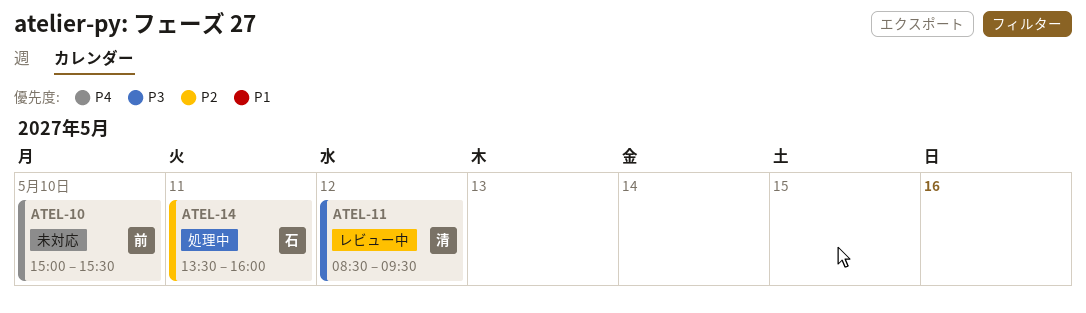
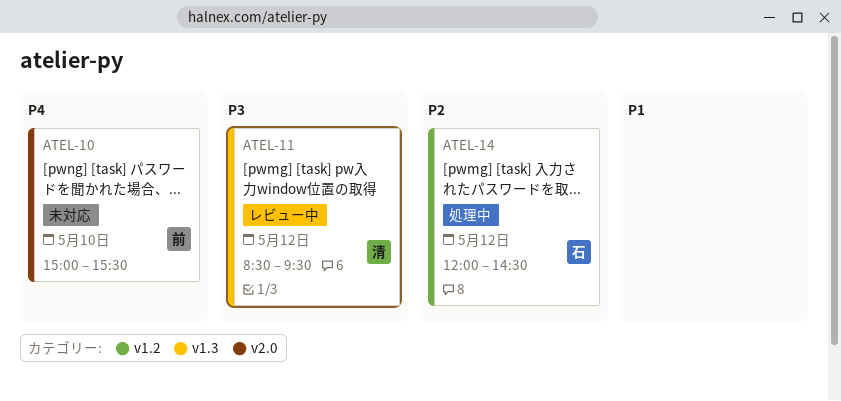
ATEL-14, day: May 11 -> May 12
ATEL-14, begins: 13:30 -> 12:00
ATEL-14, ends: 16:00 -> 14:30

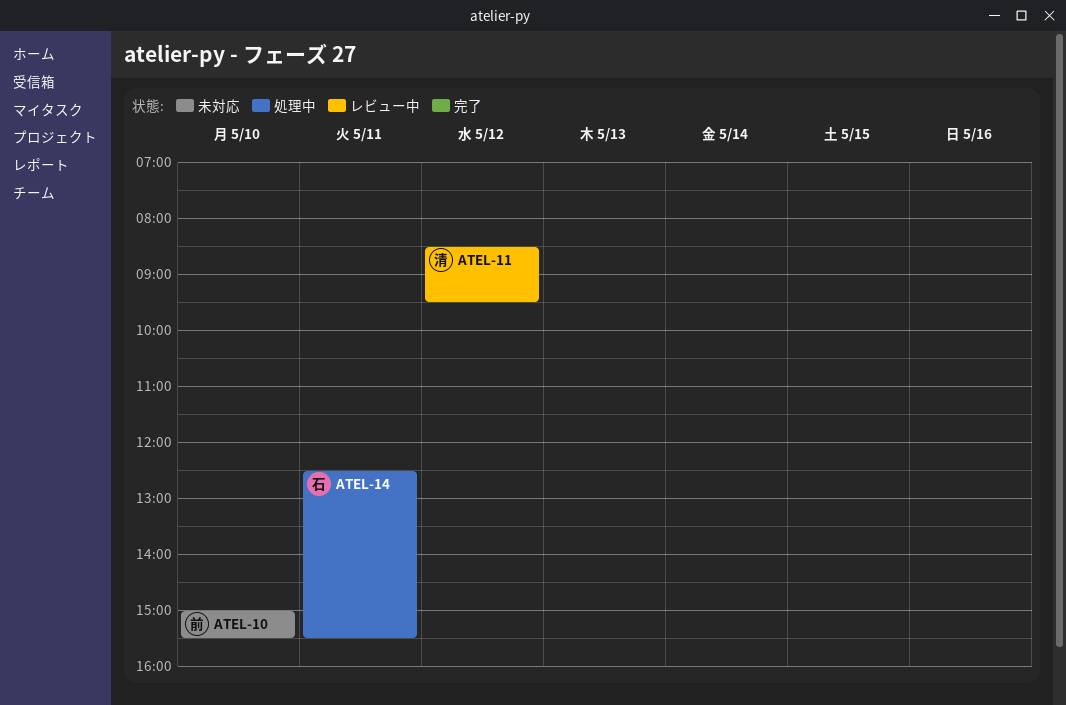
ATEL-14, day: May 12 -> May 11
ATEL-14, begins: 12:00 -> 12:30
ATEL-14, ends: 14:30 -> 15:30

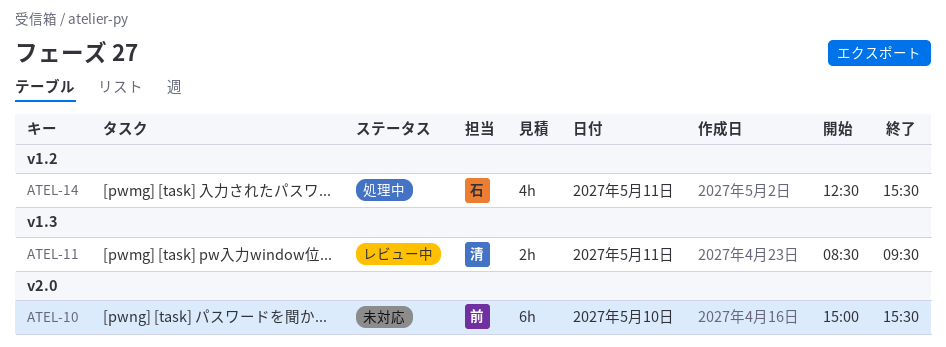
ATEL-11, day: May 12 -> May 11

